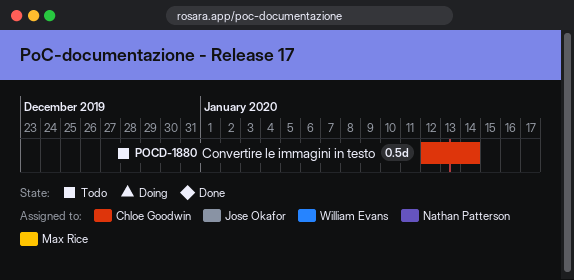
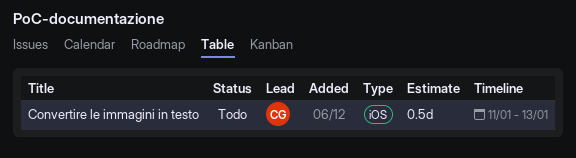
Convertire le immagini in testo, start: Jan 12 -> Jan 11
Convertire le immagini in testo, due: Jan 14 -> Jan 13

